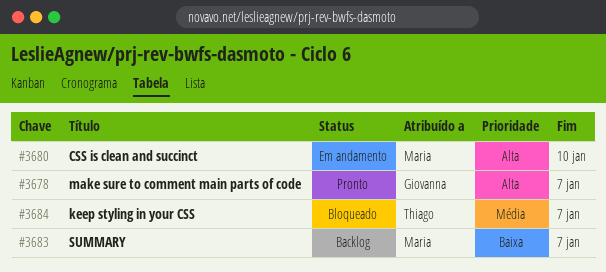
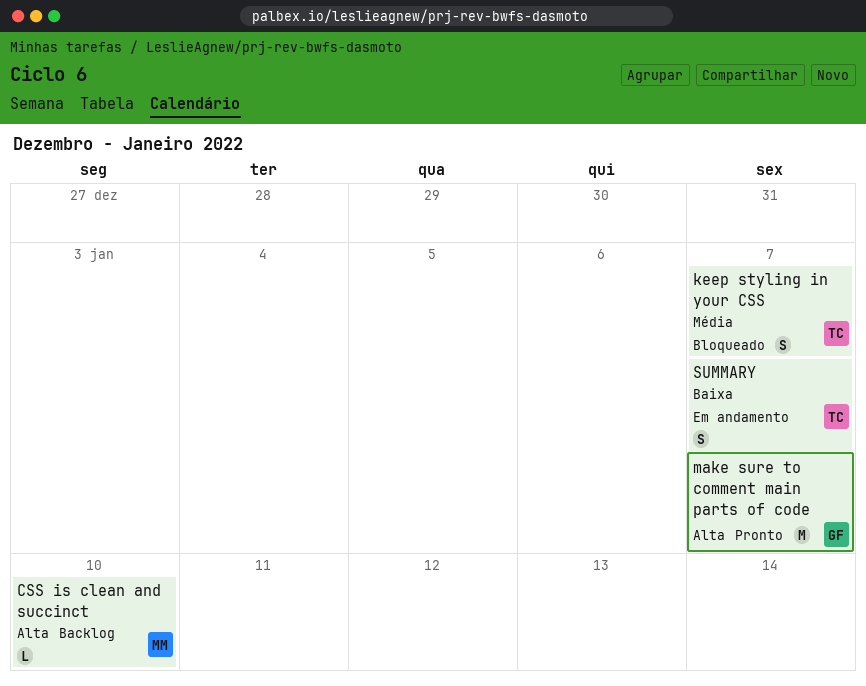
CSS is clean and succinct, status: Em andamento -> Backlog
SUMMARY, status: Backlog -> Em andamento
SUMMARY, owner: Maria -> Thiago

